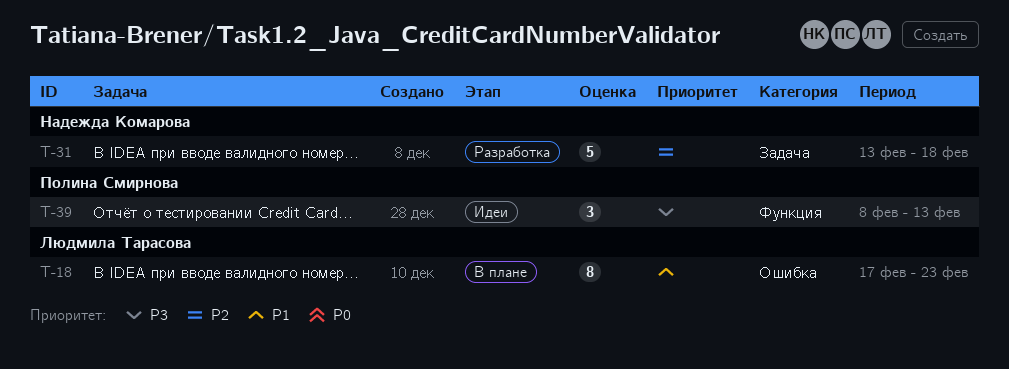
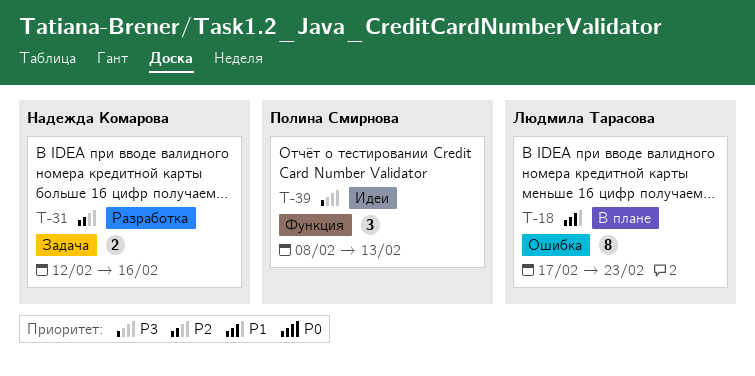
T-31, estimate: 5 -> 2
T-31, start: Feb 13 -> Feb 12
T-31, due: Feb 18 -> Feb 16

